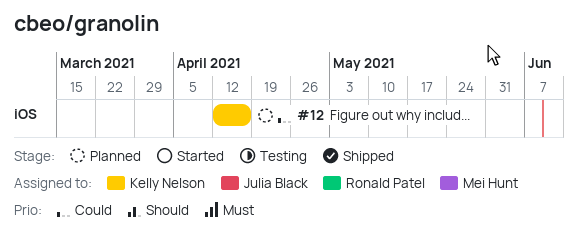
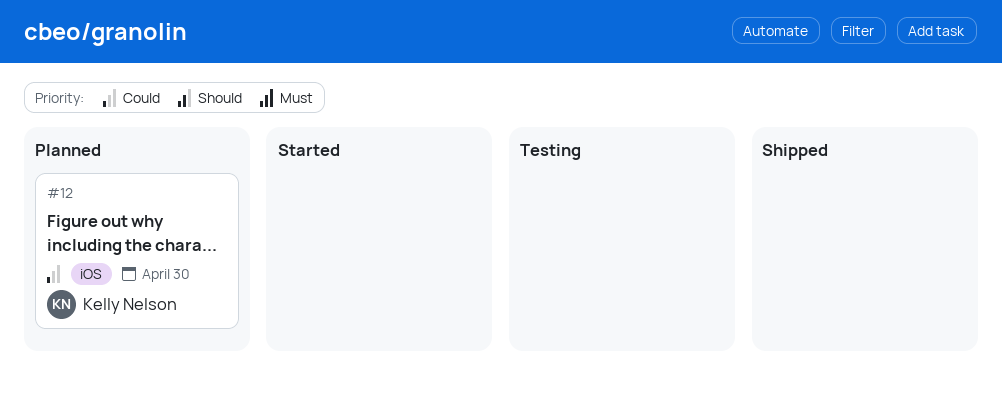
#12, due: Apr 16 -> Apr 30

